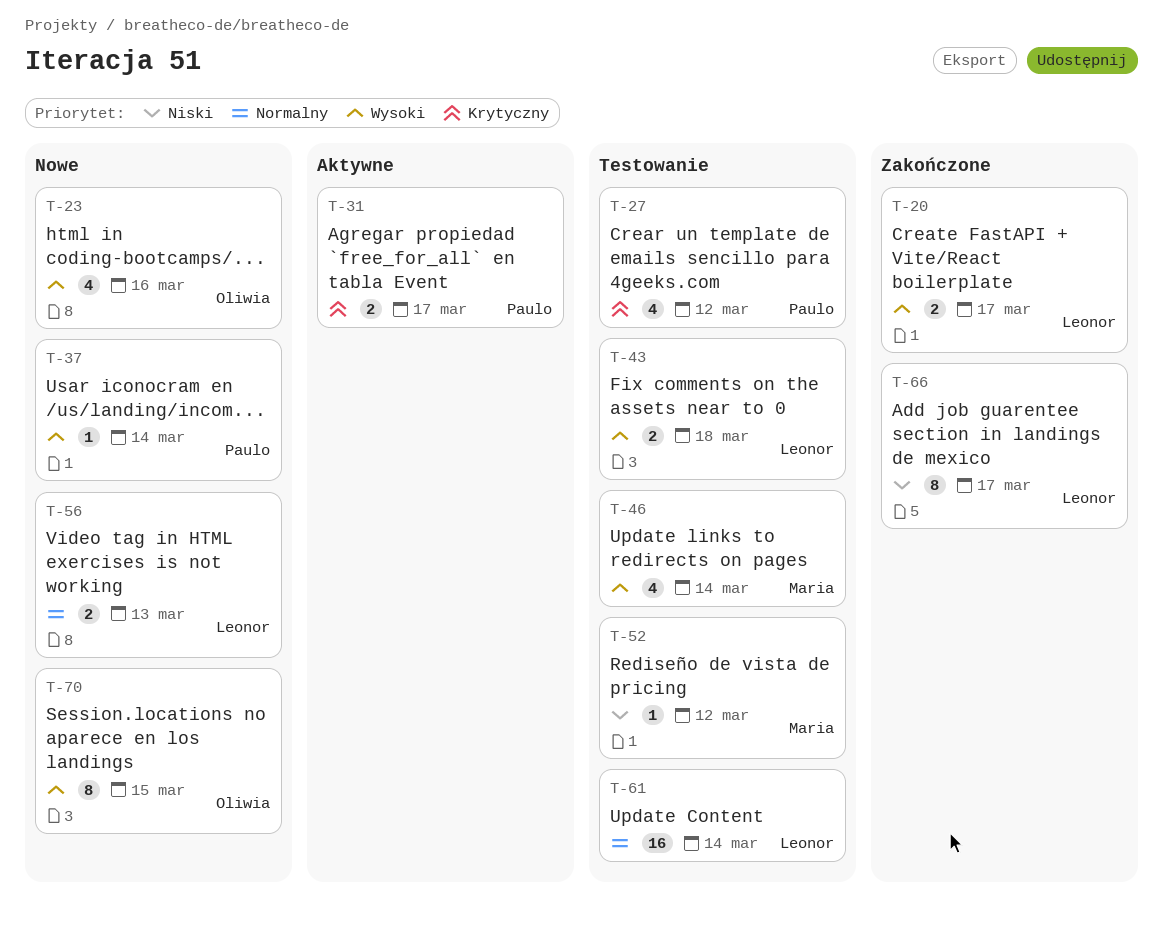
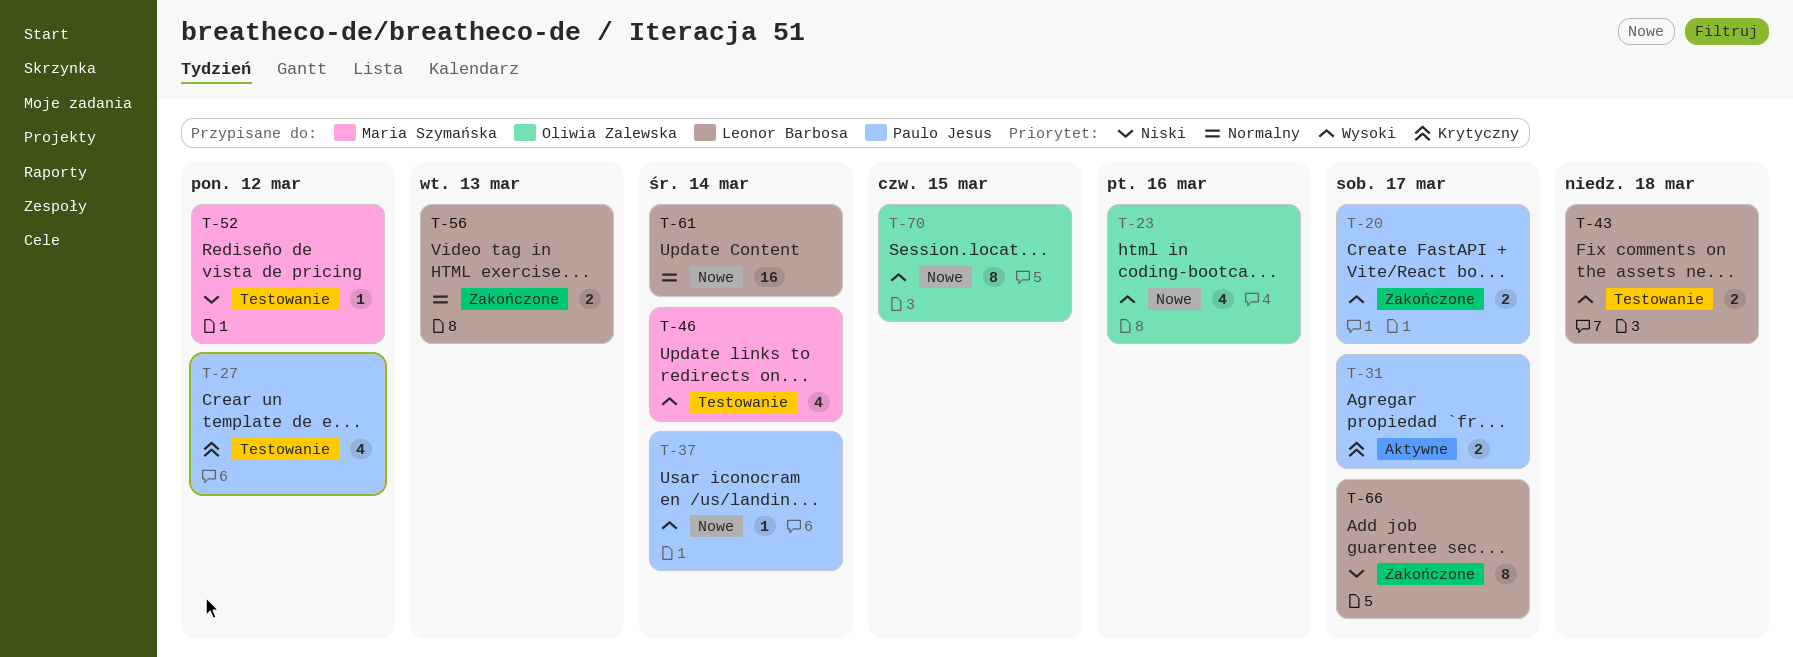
T-20, owner: Leonor Barbosa -> Paulo Jesus
T-56, status: Nowe -> Zakończone
T-61, status: Testowanie -> Nowe

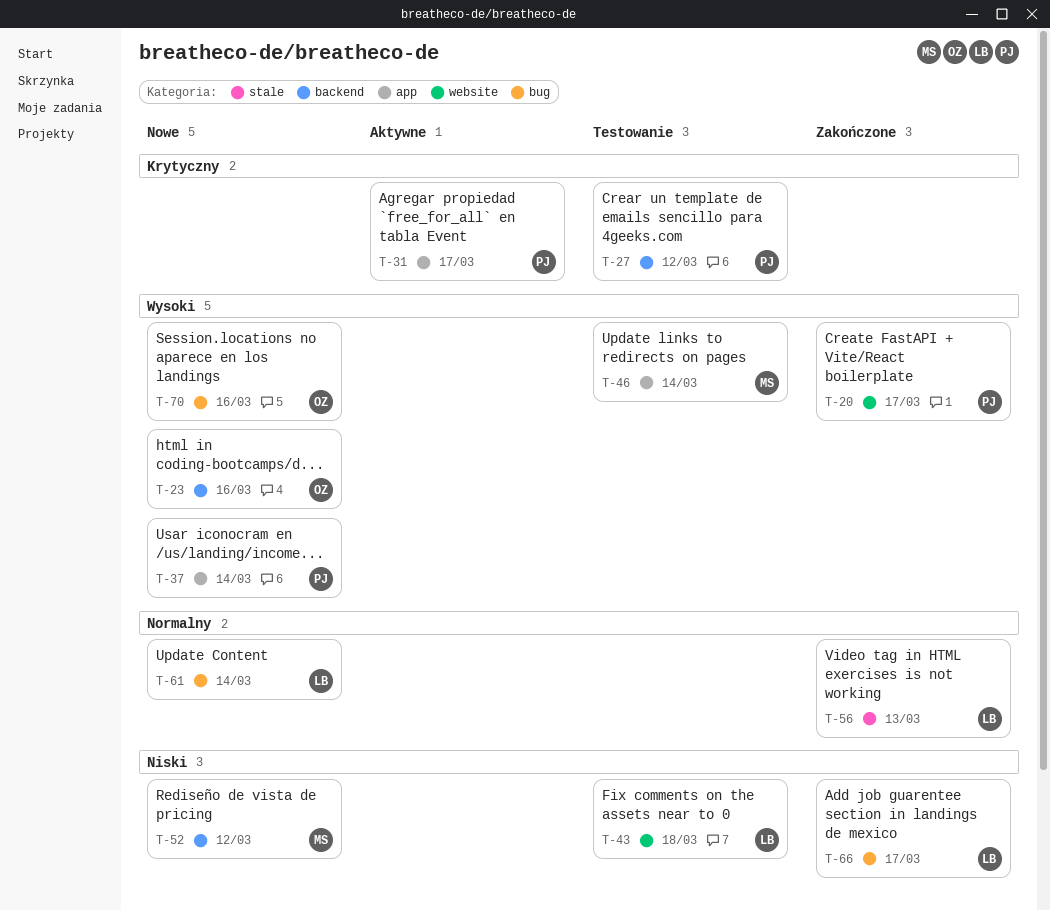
T-43, priority: Wysoki -> Niski
T-52, status: Testowanie -> Nowe
T-70, due: Mar 15 -> Mar 16

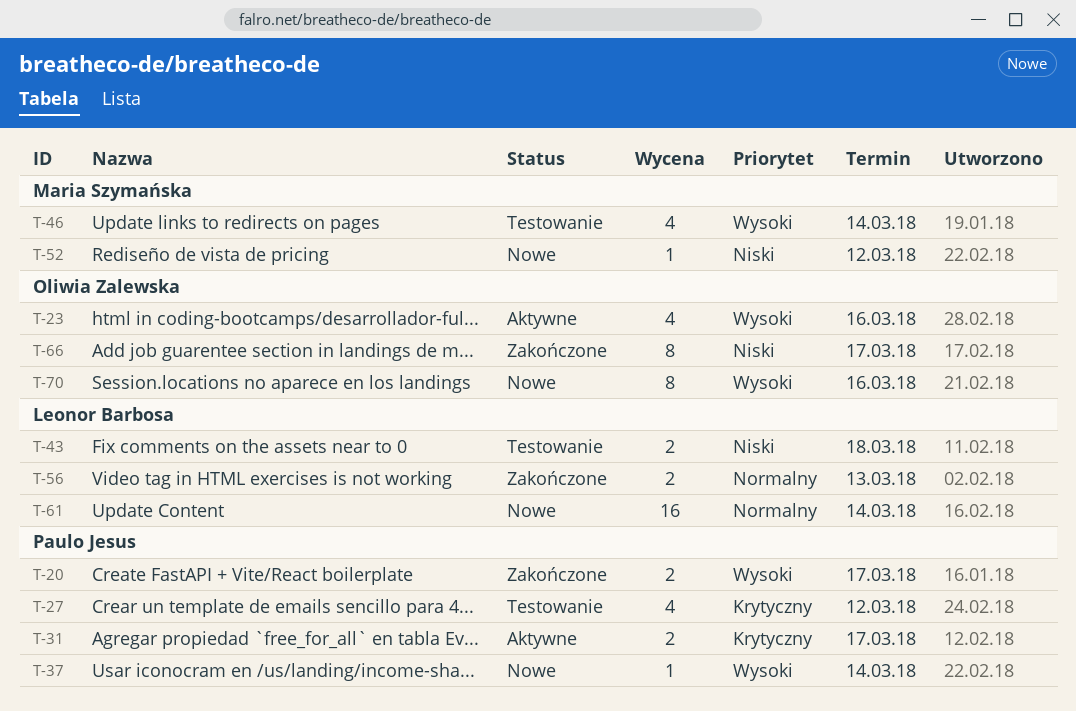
T-23, status: Nowe -> Aktywne
T-66, owner: Leonor Barbosa -> Oliwia Zalewska

